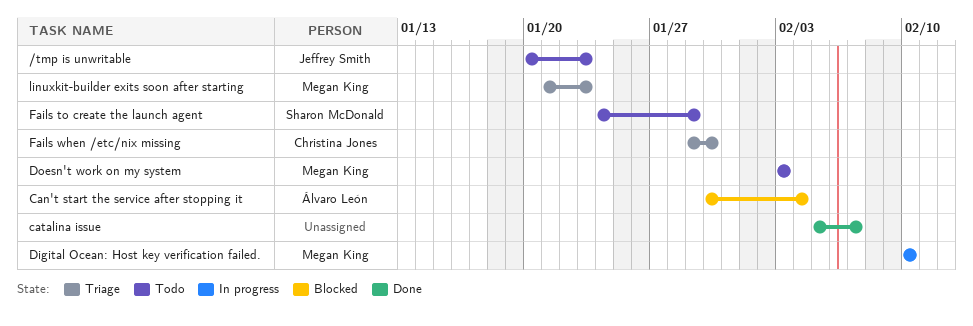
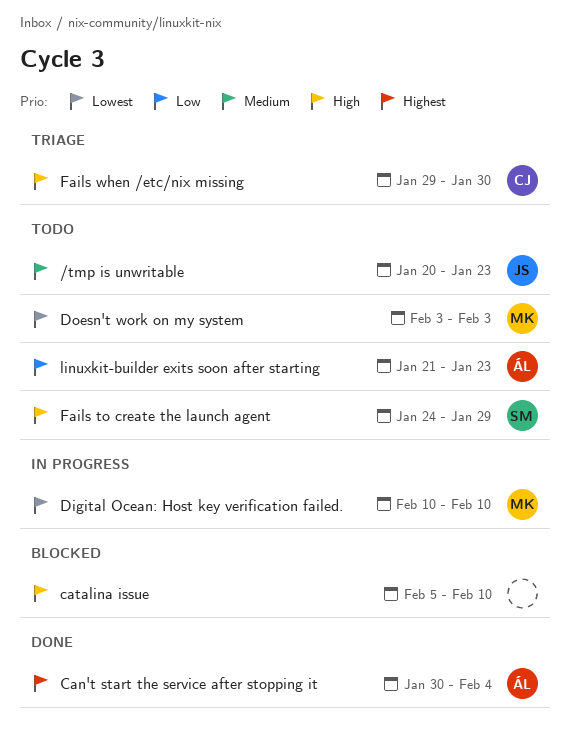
Can't start the service after stopping it, status: Blocked -> Done
catalina issue, status: Done -> Blocked
catalina issue, due: Feb 7 -> Feb 10
linuxkit-builder exits soon after starting, status: Triage -> Todo
linuxkit-builder exits soon after starting, owner: Megan King -> Álvaro León

